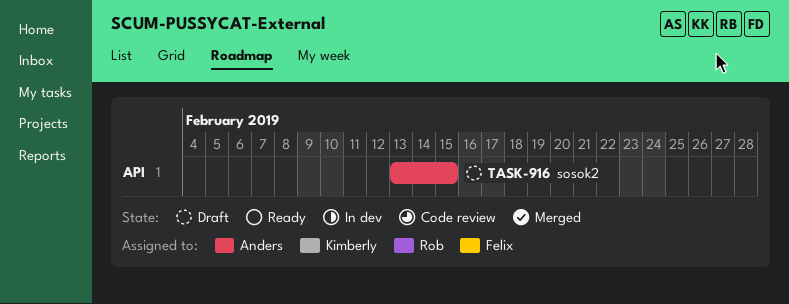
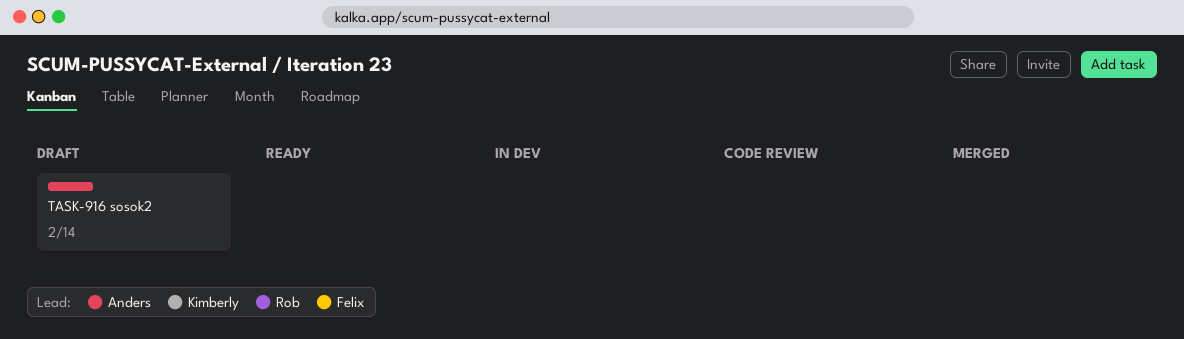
TASK-916, due: Feb 15 -> Feb 14

